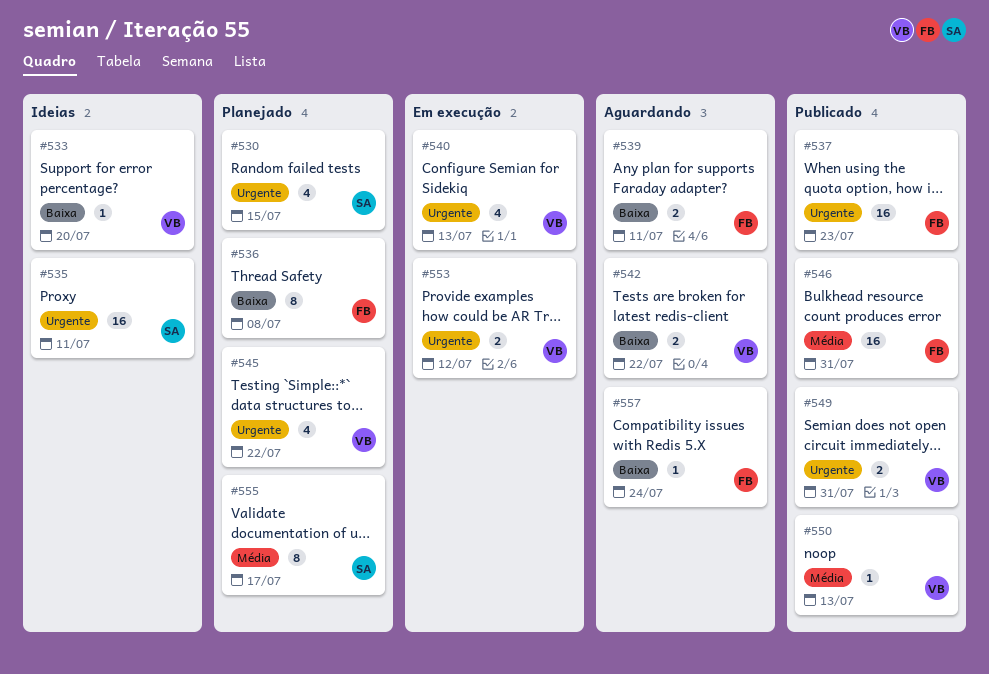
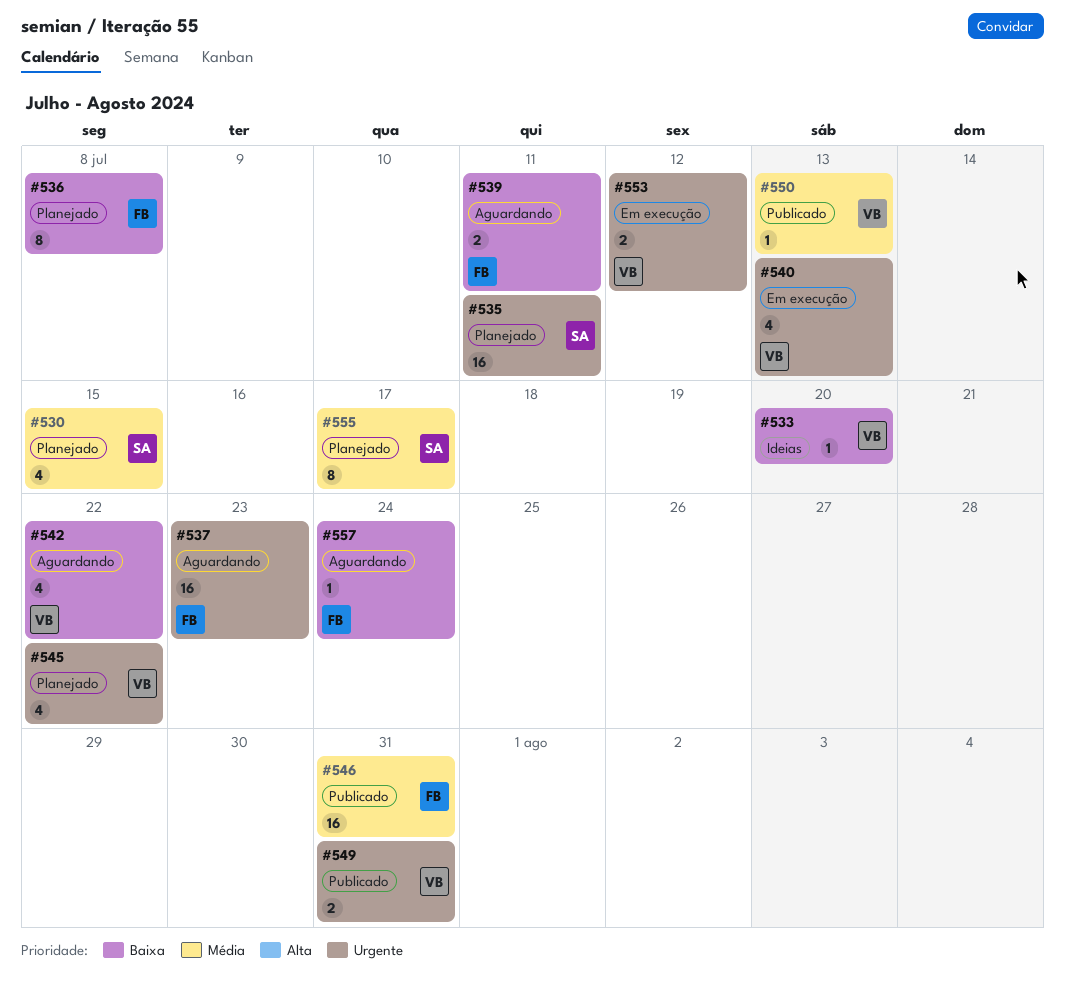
#530, priority: Urgente -> Média
#535, status: Ideias -> Planejado
#537, status: Publicado -> Aguardando
#542, estimate: 2 -> 4

